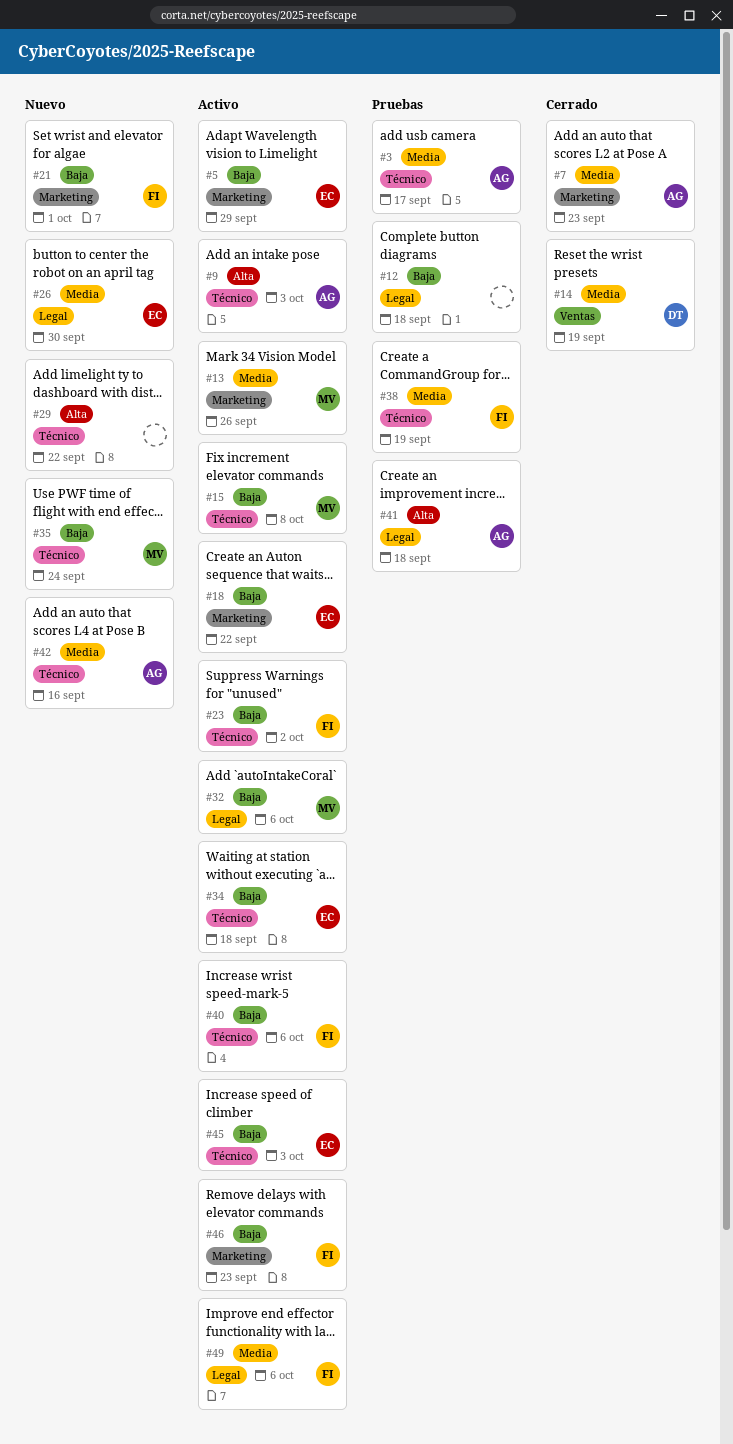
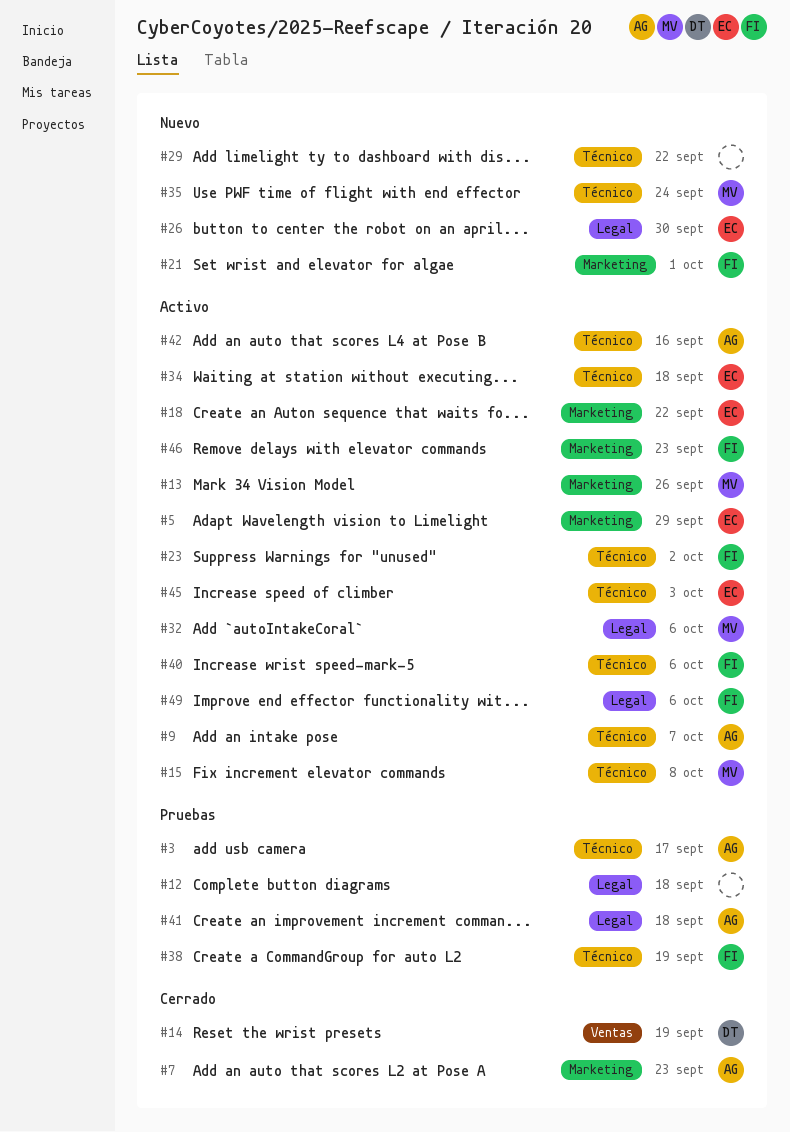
#9, due: Oct 3 -> Oct 7
#42, status: Nuevo -> Activo

